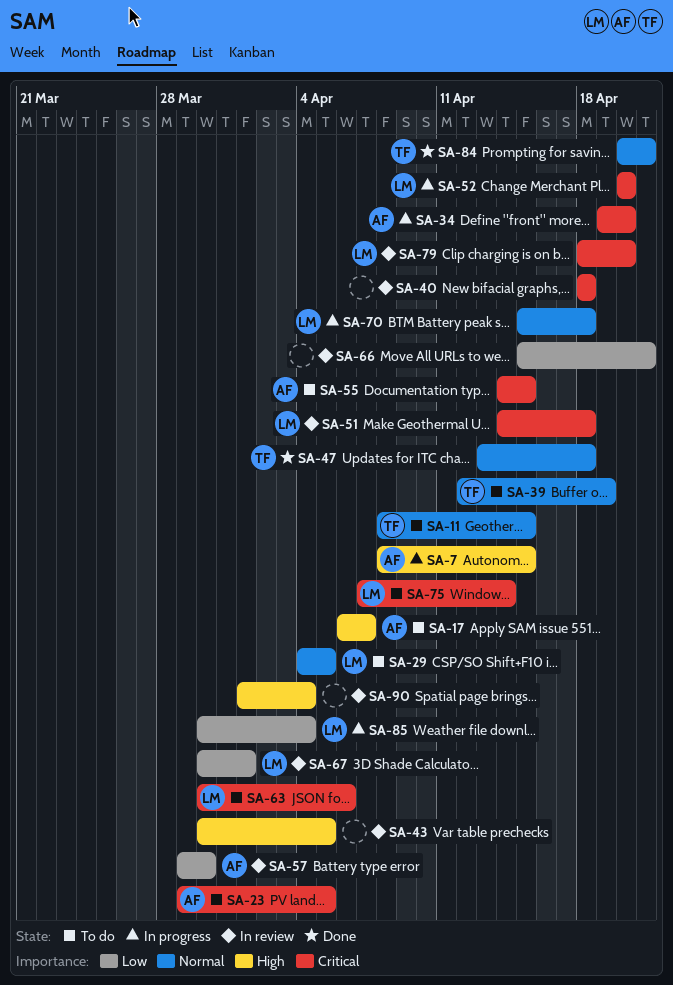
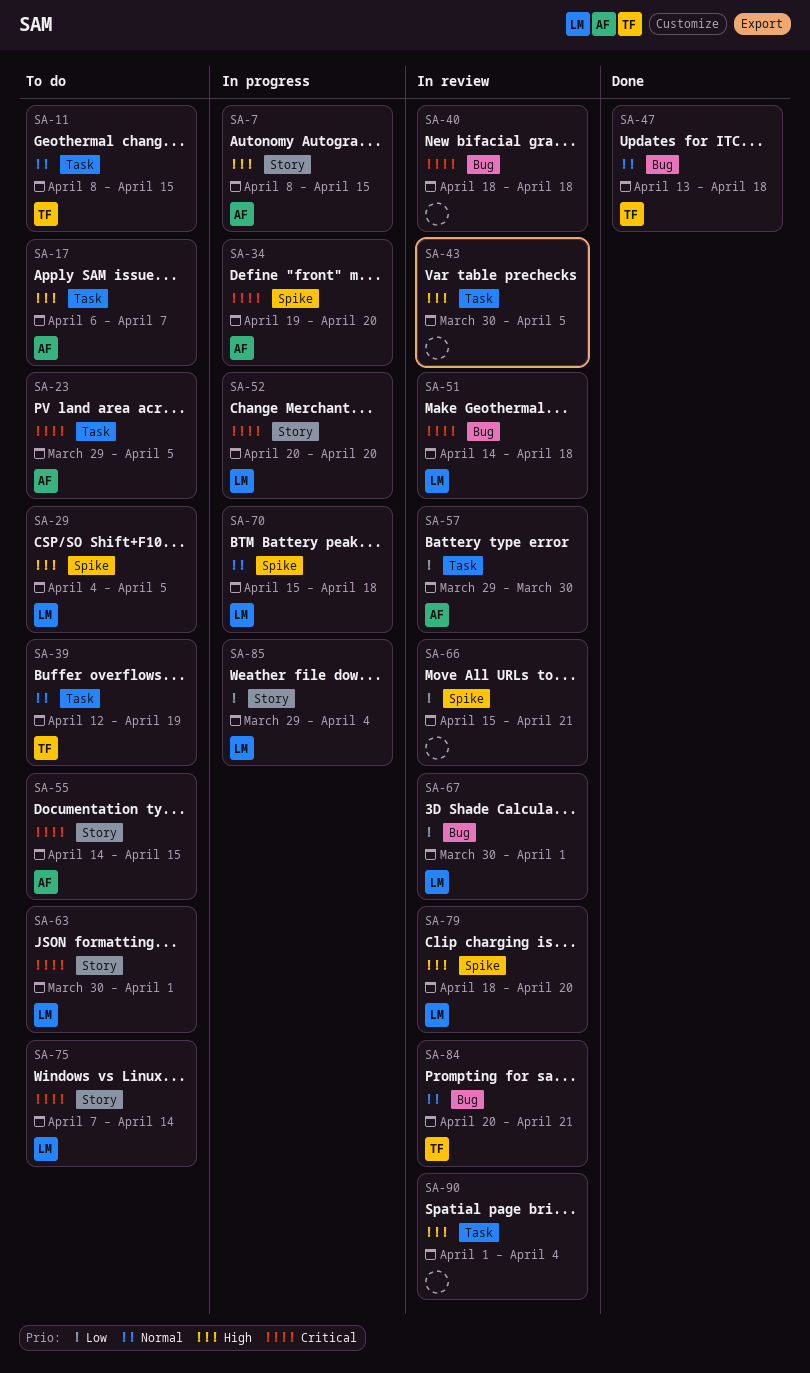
SA-29, priority: Normal -> High
SA-63, due: Apr 6 -> Apr 1
SA-79, priority: Critical -> High
SA-84, status: Done -> In review
SA-85, start: Mar 30 -> Mar 29

